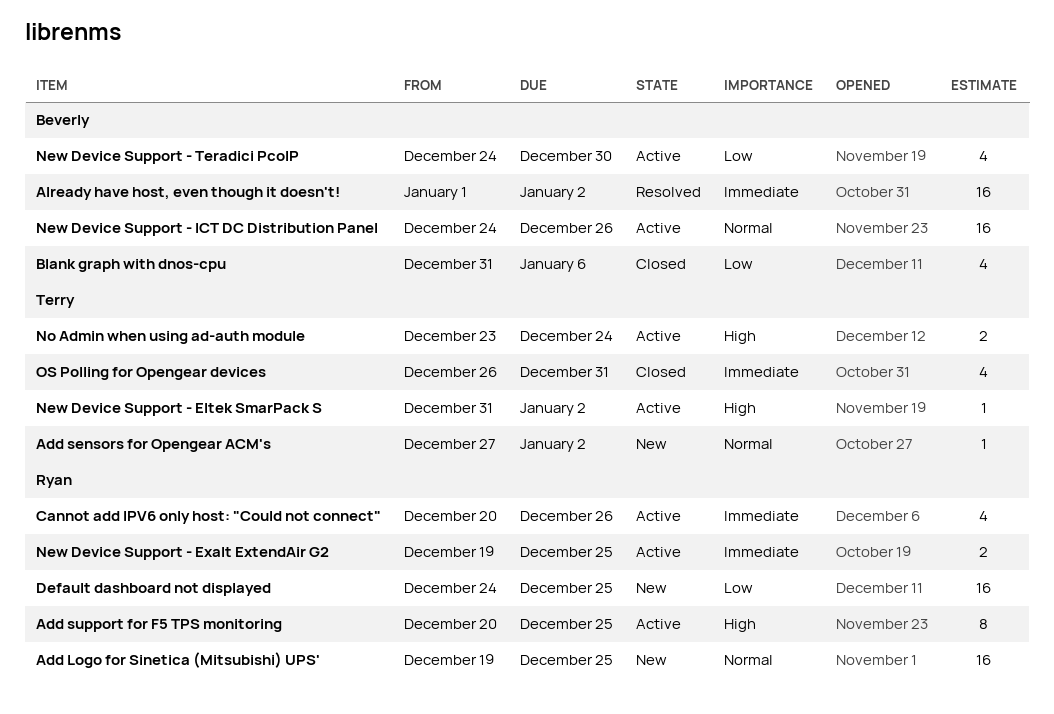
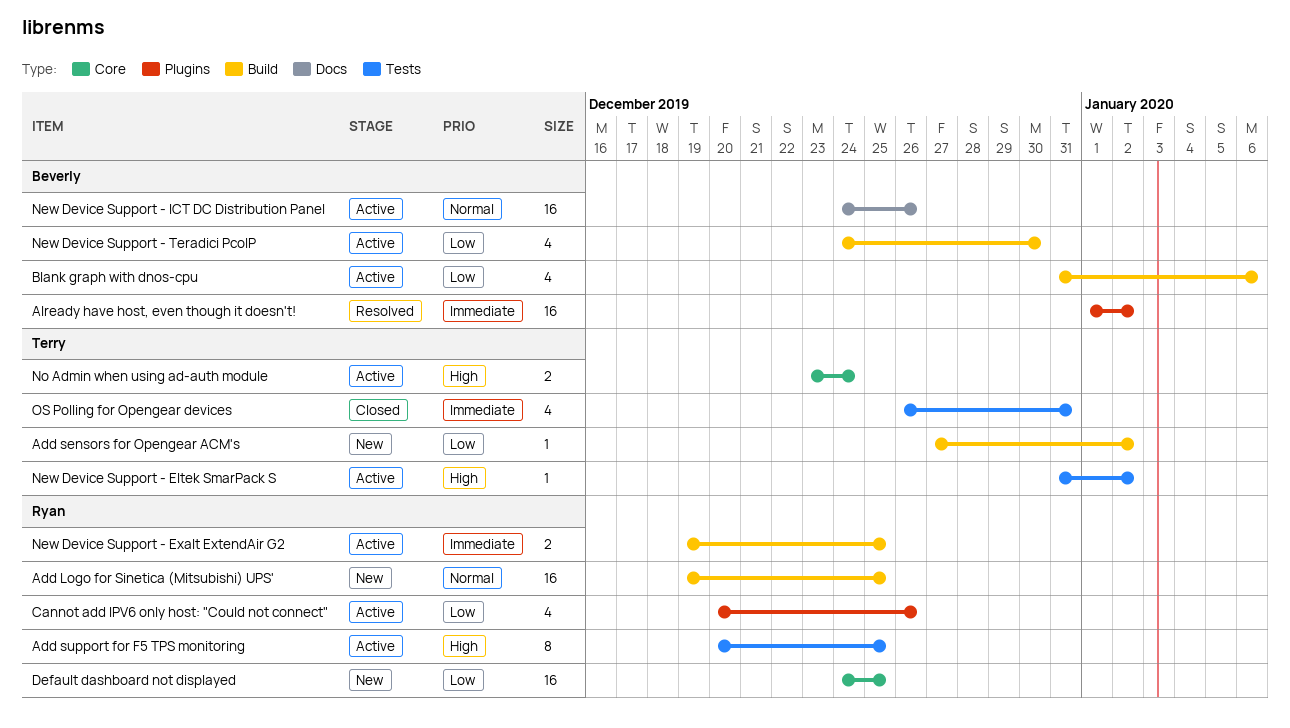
Add sensors for Opengear ACM's, priority: Normal -> Low
Blank graph with dnos-cpu, status: Closed -> Active
Cannot add IPV6 only host: "Could not connect", priority: Immediate -> Low

